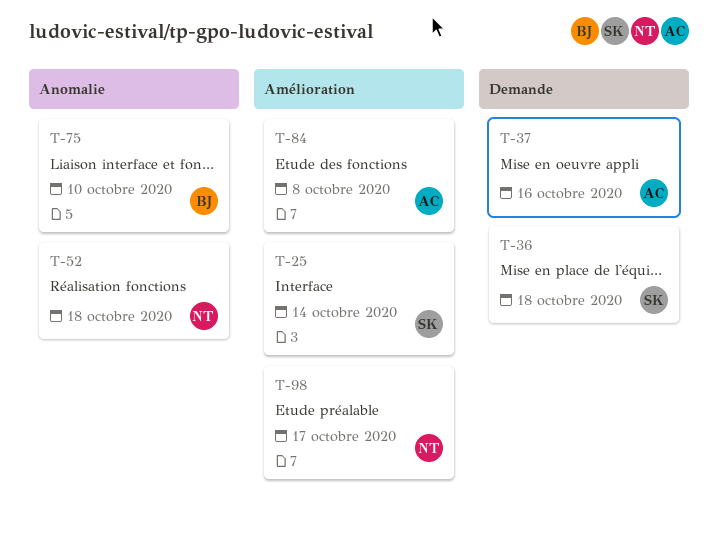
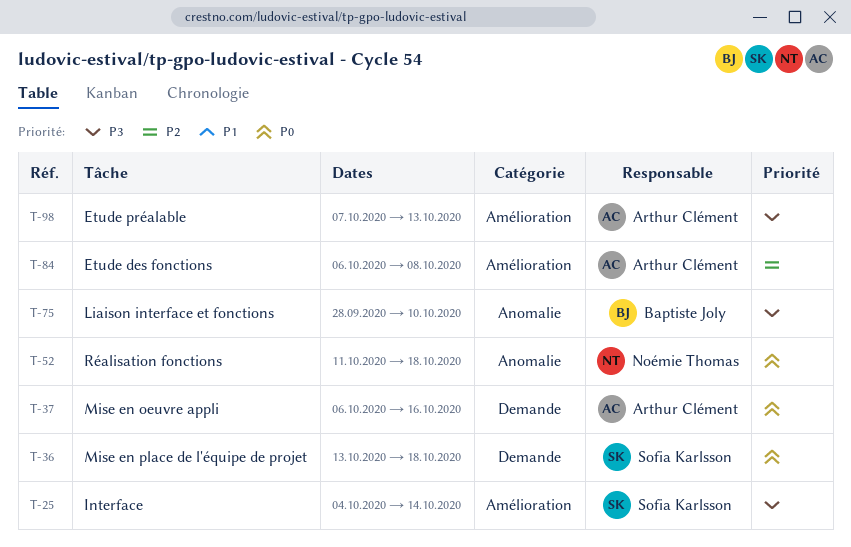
T-98, owner: Noémie Thomas -> Arthur Clément
T-98, due: Oct 17 -> Oct 13

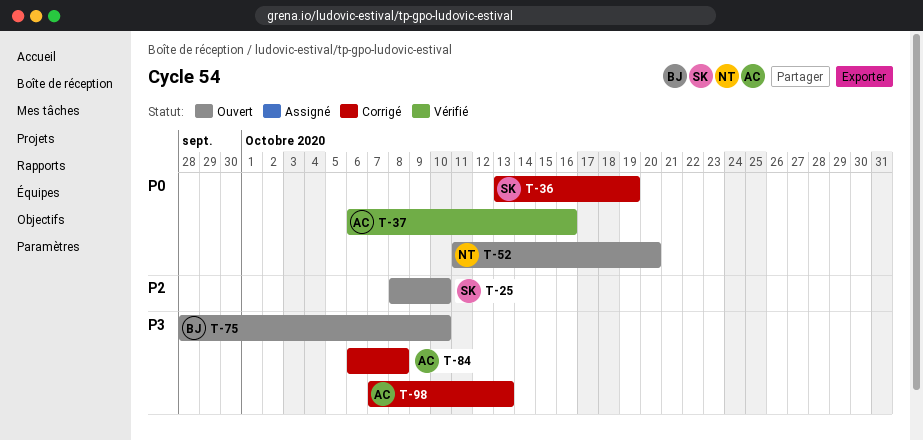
T-25, priority: P3 -> P2
T-25, start: Oct 4 -> Oct 8
T-25, due: Oct 14 -> Oct 10
T-36, due: Oct 18 -> Oct 19
T-52, due: Oct 18 -> Oct 20
T-84, priority: P2 -> P3

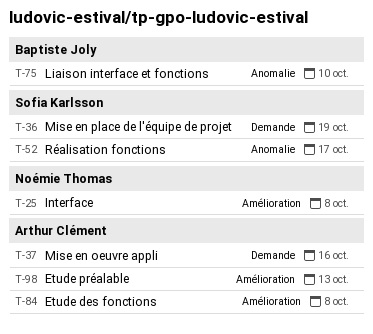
T-25, owner: Sofia Karlsson -> Noémie Thomas
T-25, due: Oct 10 -> Oct 8
T-52, owner: Noémie Thomas -> Sofia Karlsson
T-52, due: Oct 20 -> Oct 17

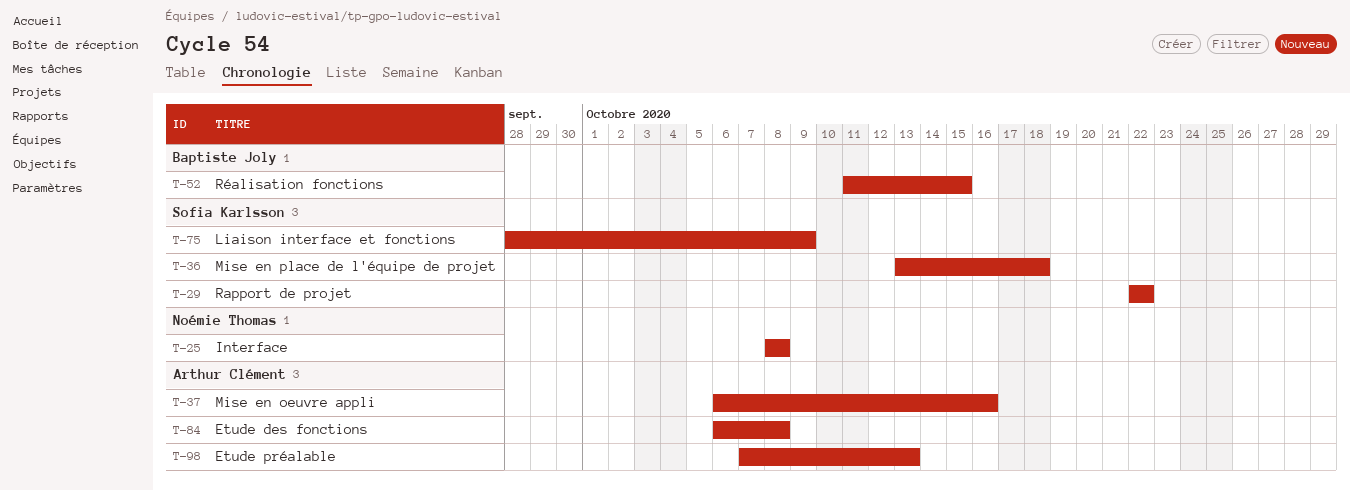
T-29: none -> present
T-36, due: Oct 19 -> Oct 18
T-52, owner: Sofia Karlsson -> Baptiste Joly
T-52, due: Oct 17 -> Oct 15
T-75, owner: Baptiste Joly -> Sofia Karlsson
T-75, due: Oct 10 -> Oct 9

